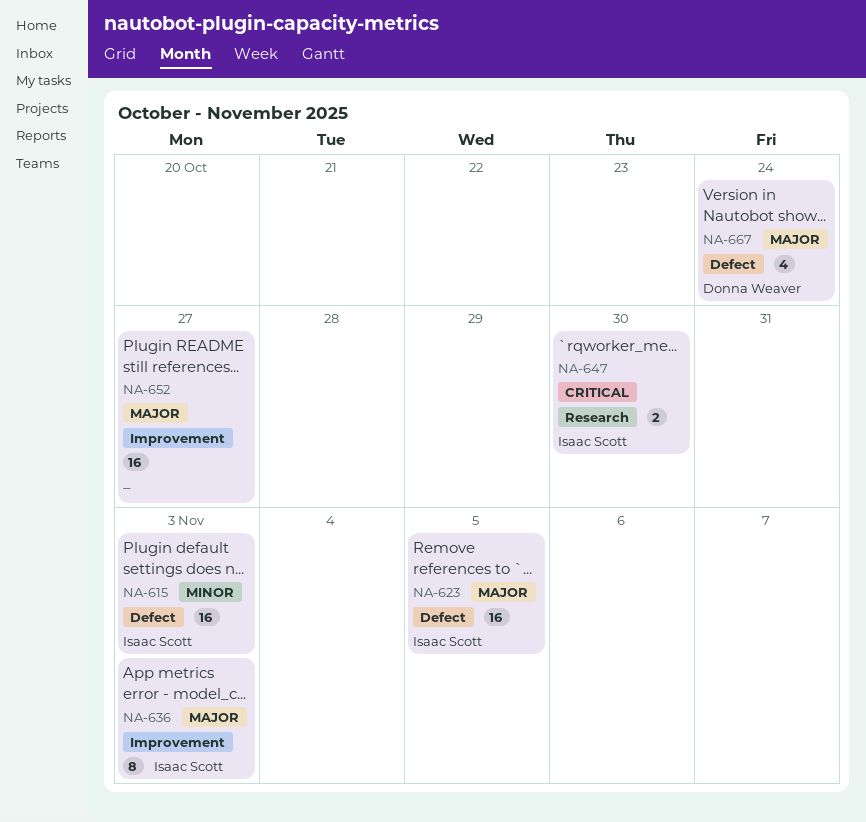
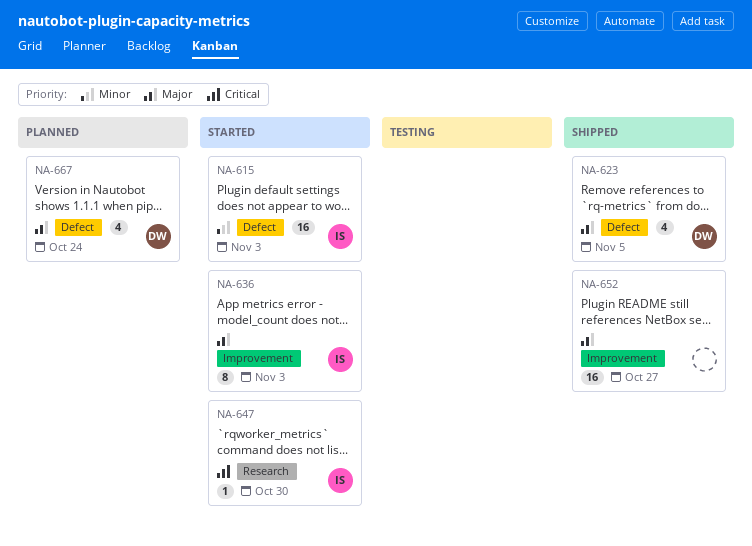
NA-623, owner: Isaac Scott -> Donna Weaver
NA-623, estimate: 16 -> 4
NA-647, estimate: 2 -> 1

